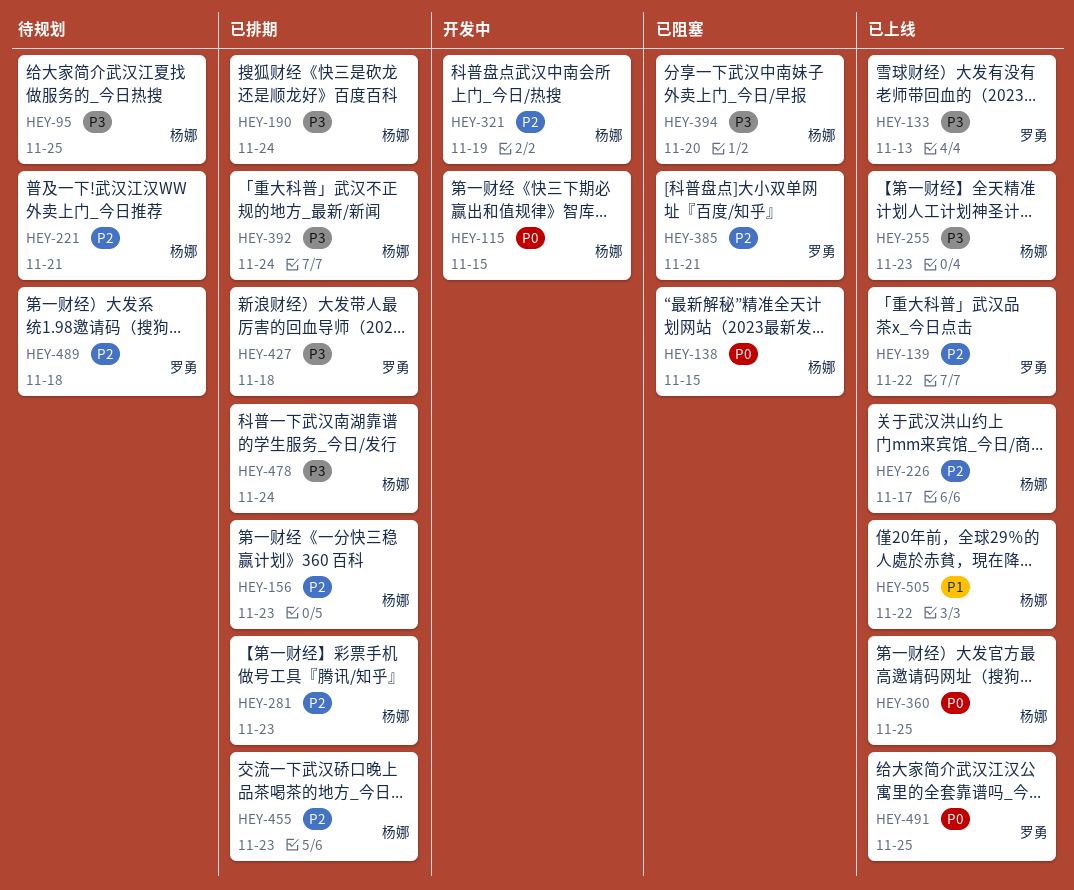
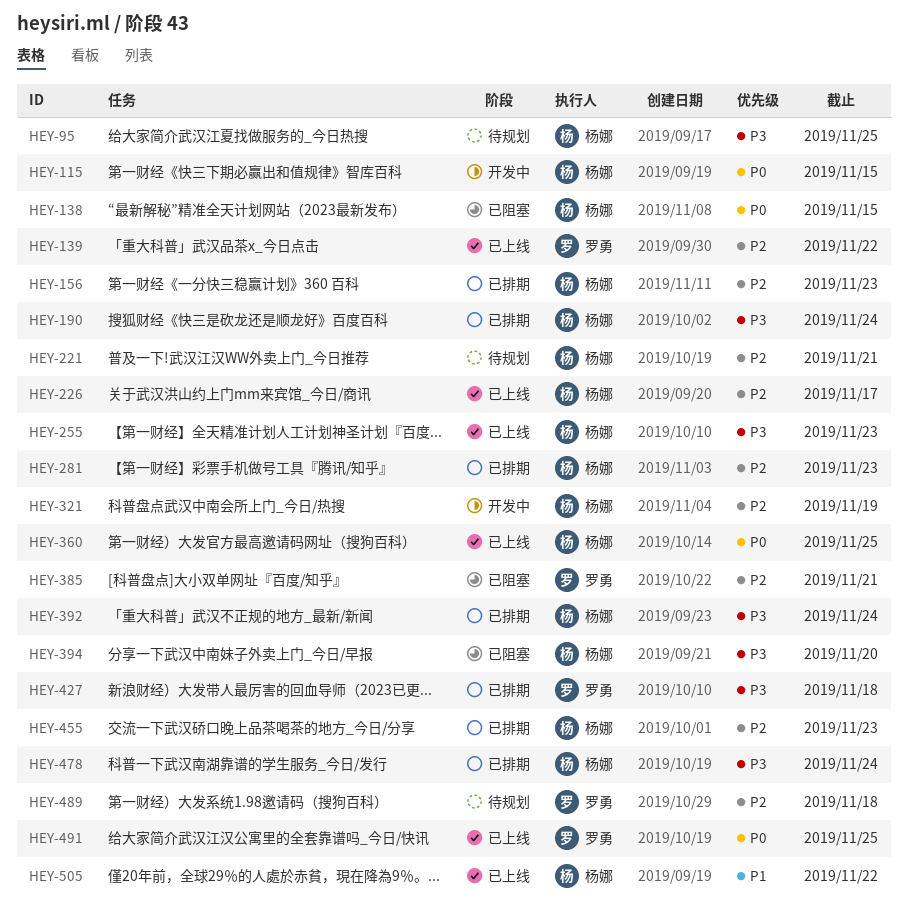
HEY-133: present -> none

